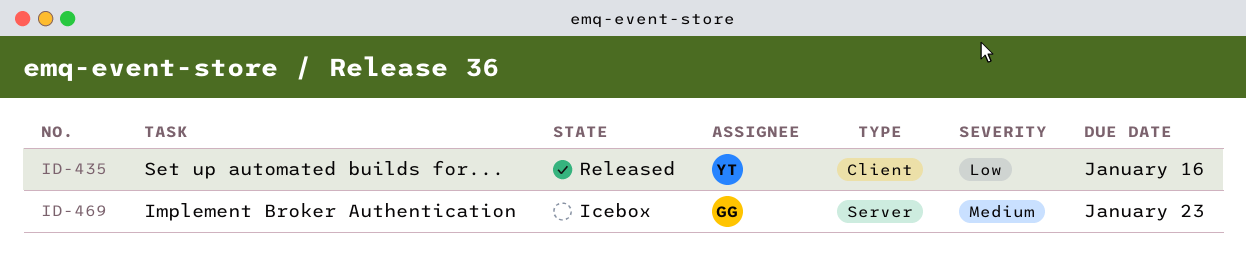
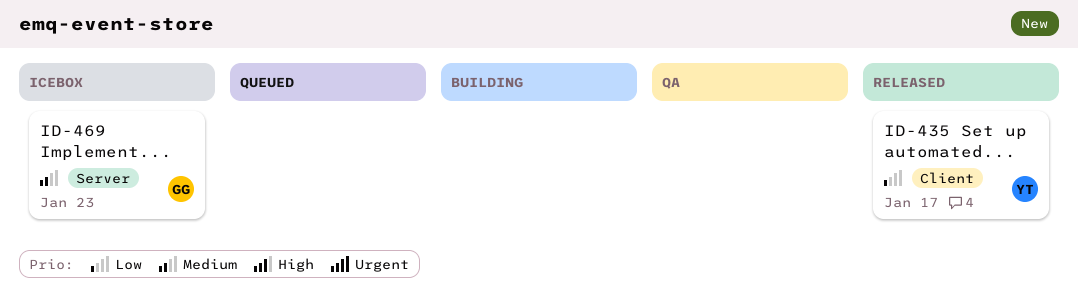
ID-435, due: Jan 16 -> Jan 17

